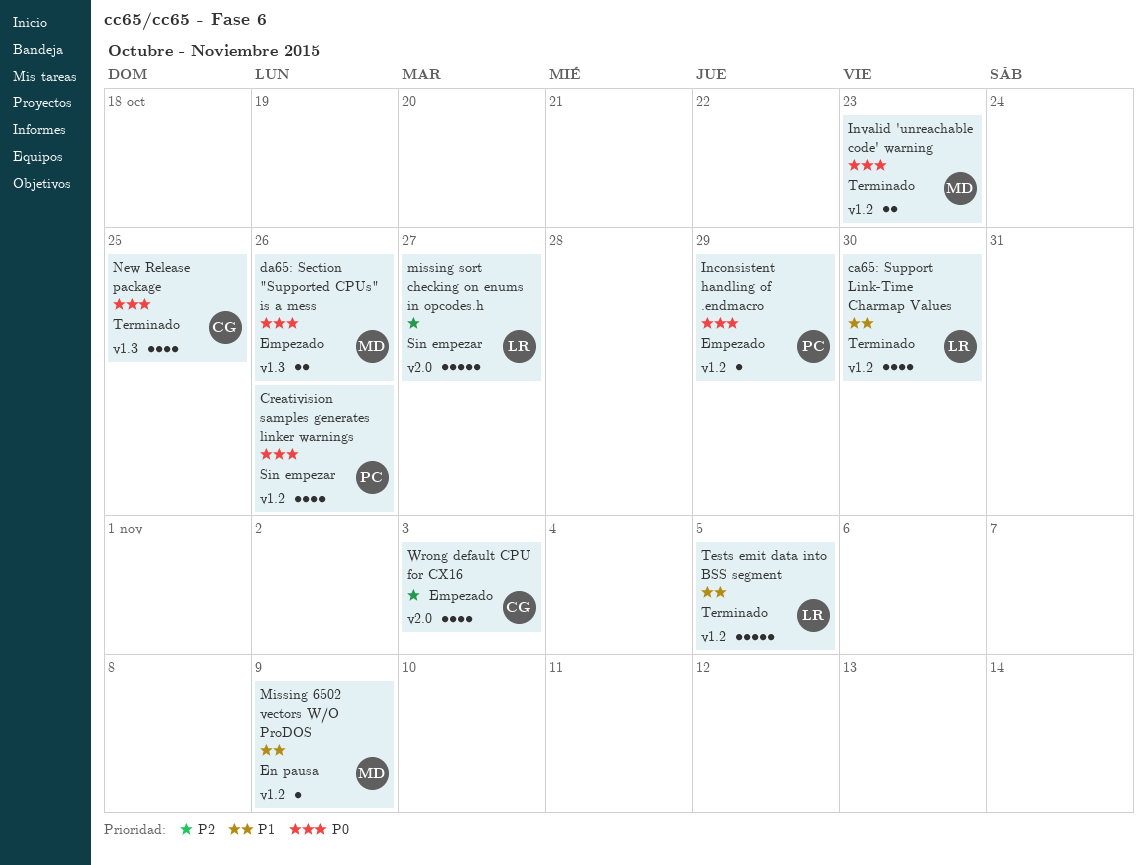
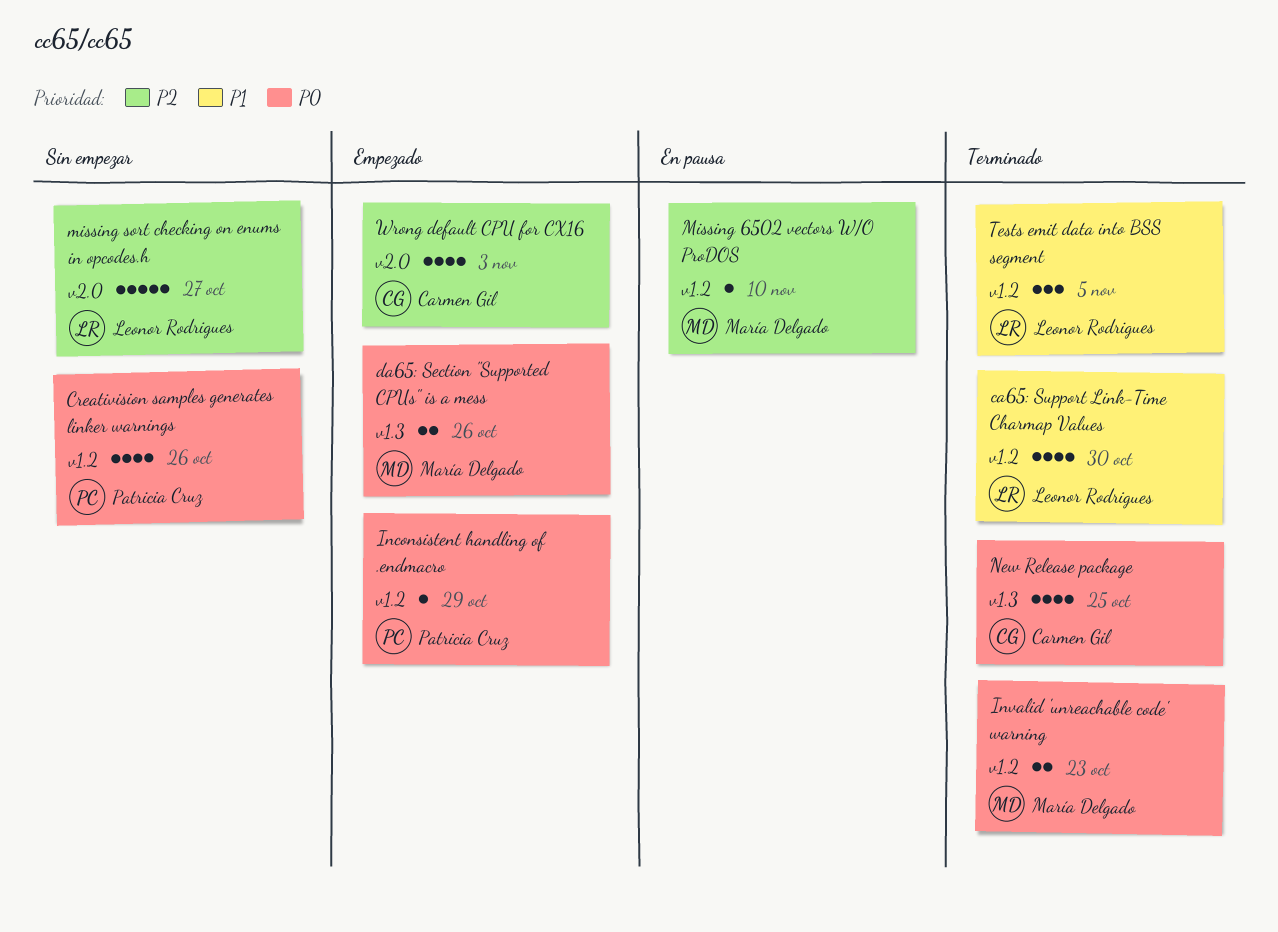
Missing 6502 vectors W/O ProDOS, priority: P1 -> P2
Missing 6502 vectors W/O ProDOS, due: Nov 9 -> Nov 10
Tests emit data into BSS segment, estimate: 5 -> 3

